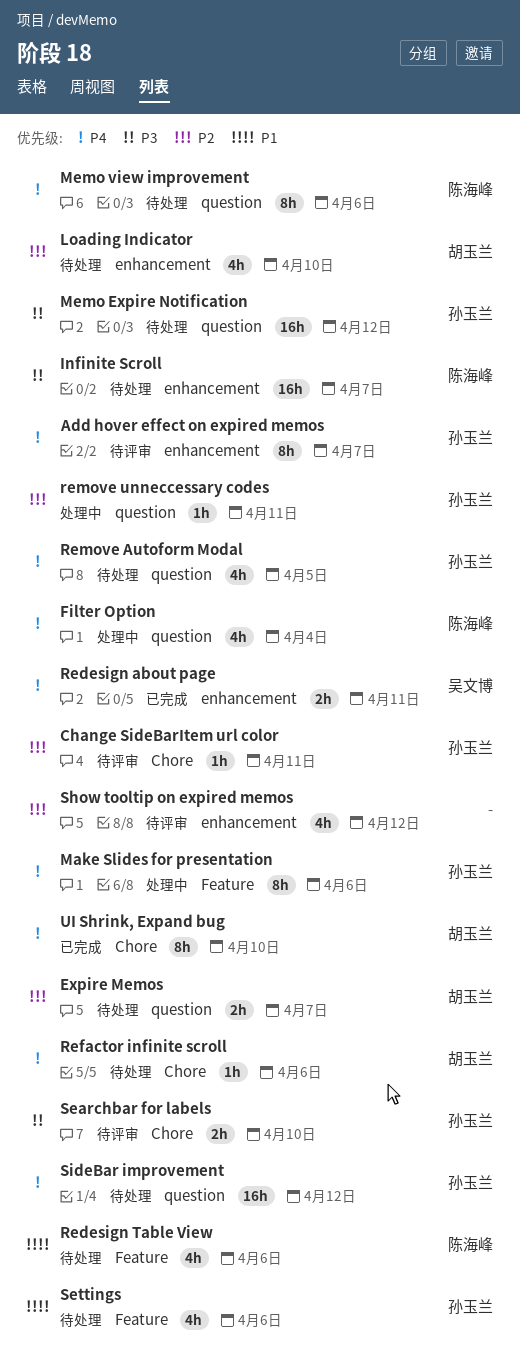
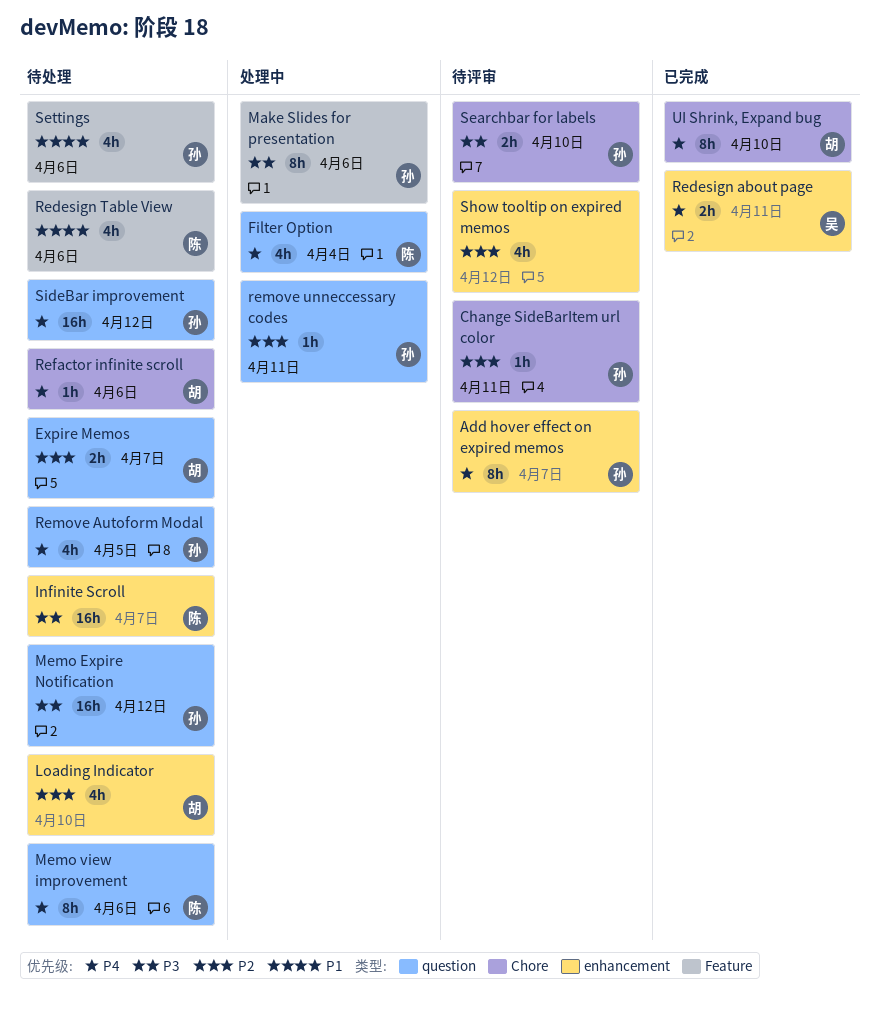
Make Slides for presentation, priority: P4 -> P3

